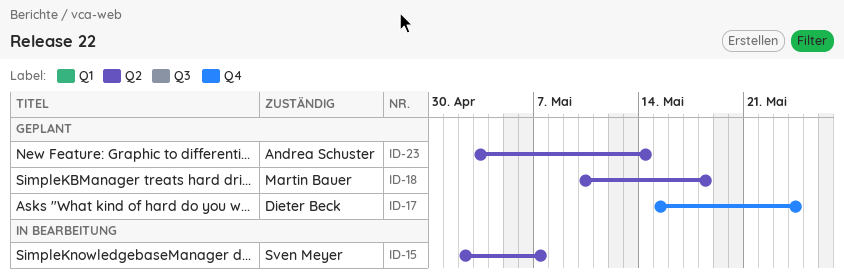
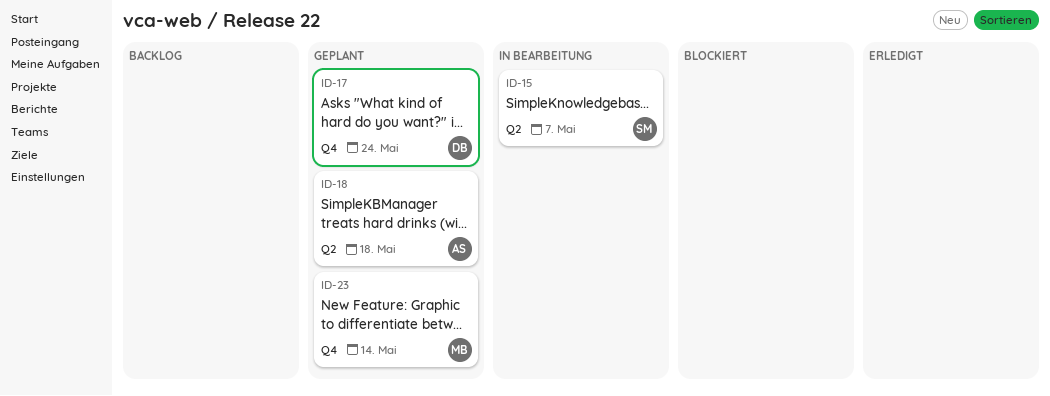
ID-18, owner: Martin Bauer -> Andrea Schuster
ID-23, owner: Andrea Schuster -> Martin Bauer
ID-23, label: Q2 -> Q4

